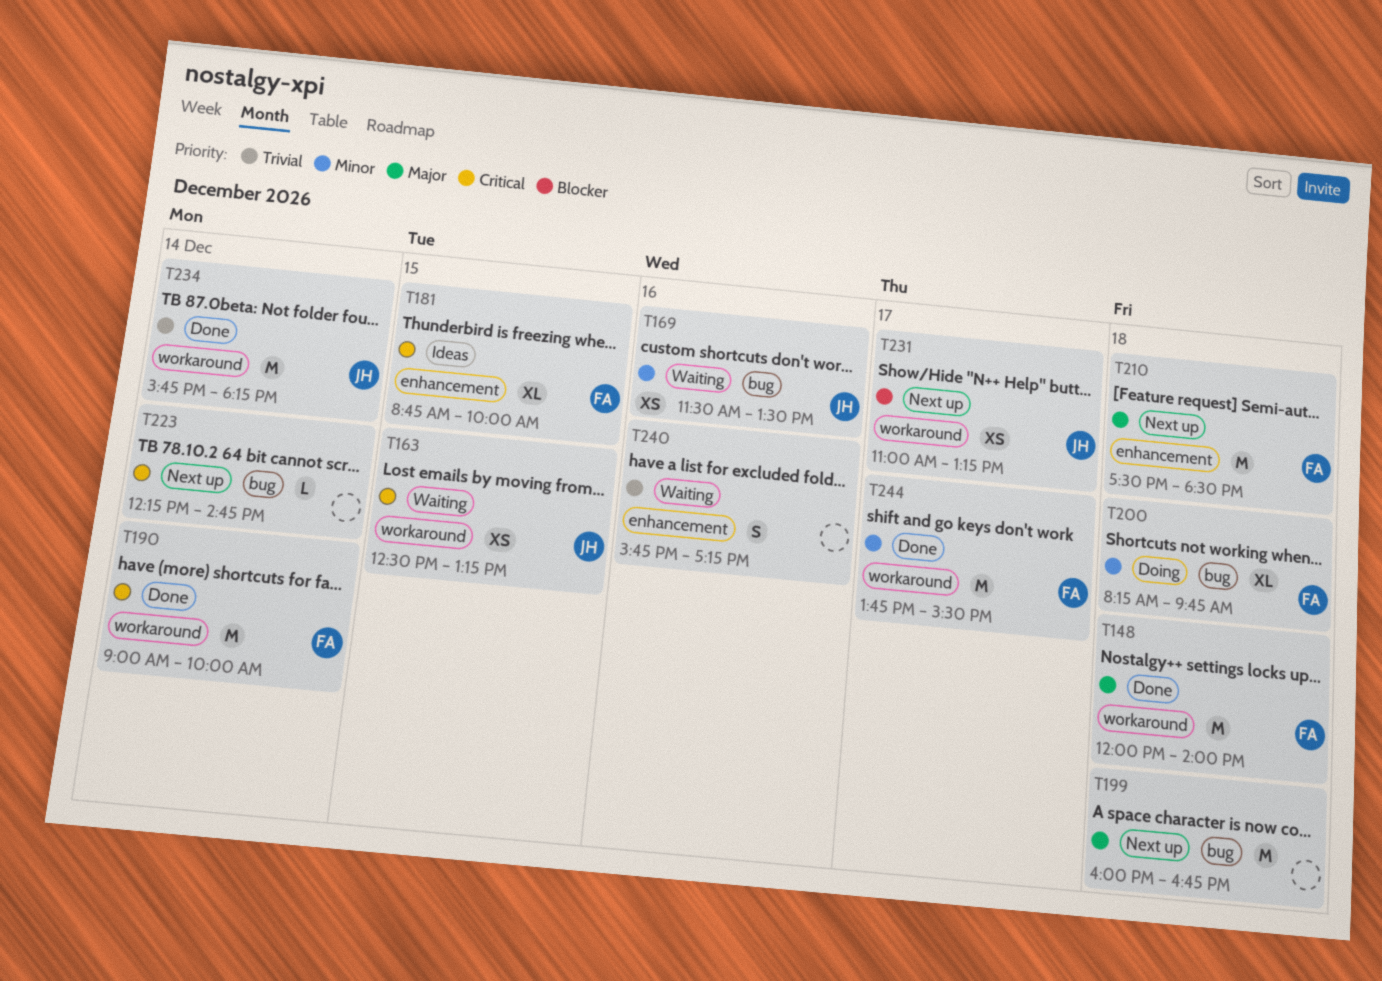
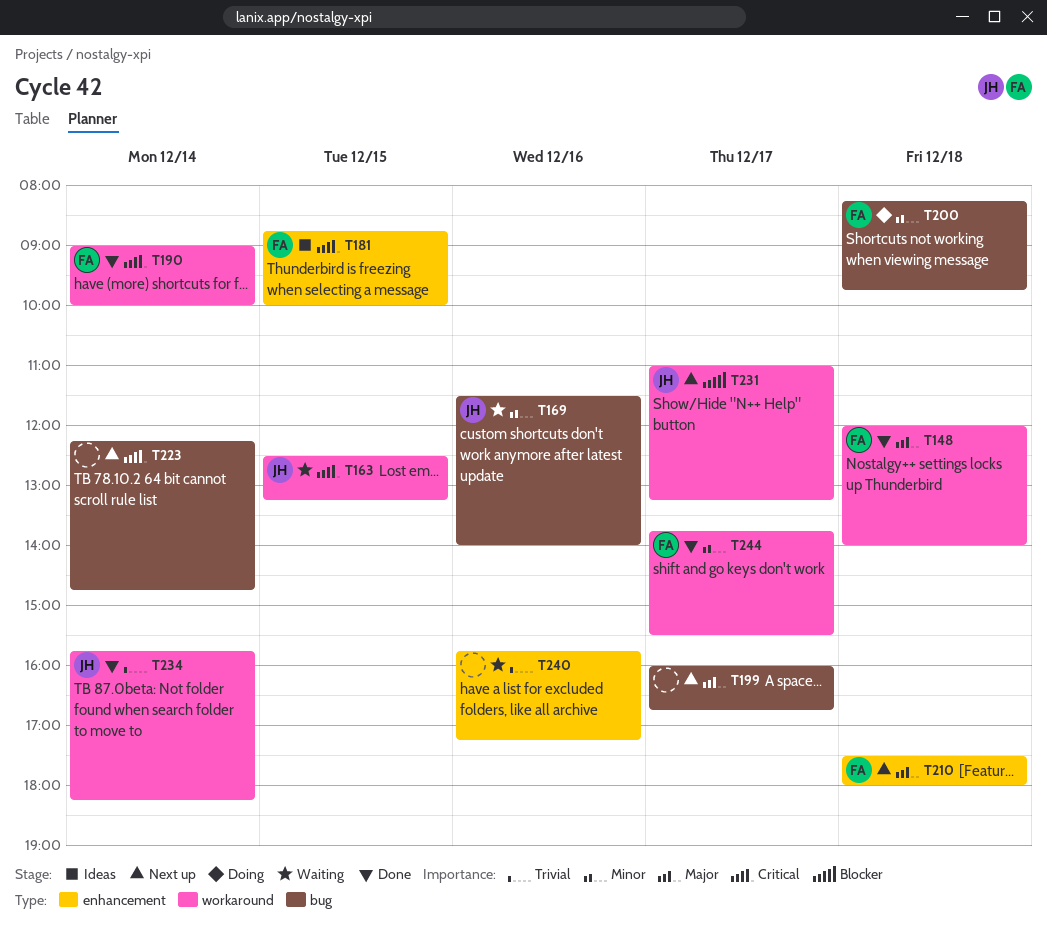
T169, ends: 13:30 -> 14:00
T199, day: Dec 18 -> Dec 17
T210, ends: 18:30 -> 18:00

